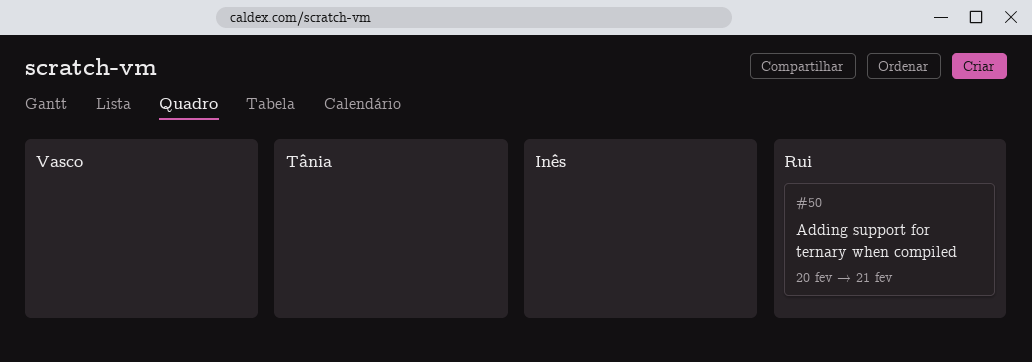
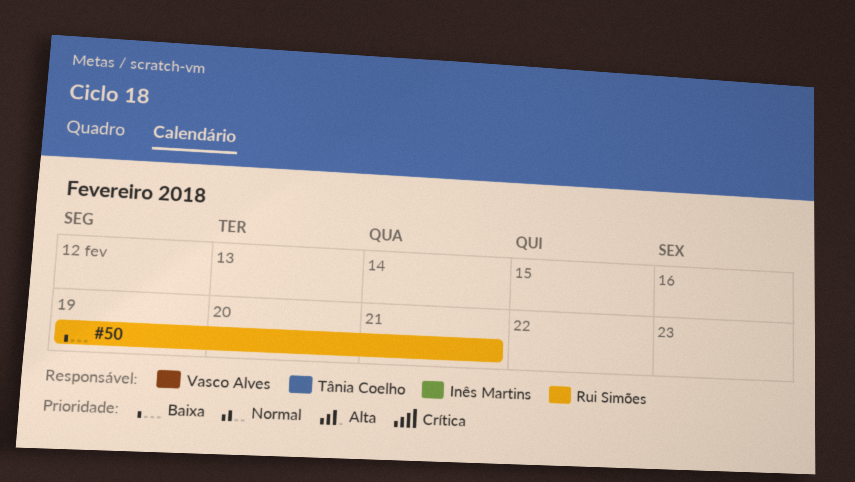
#50, start: Feb 20 -> Feb 19

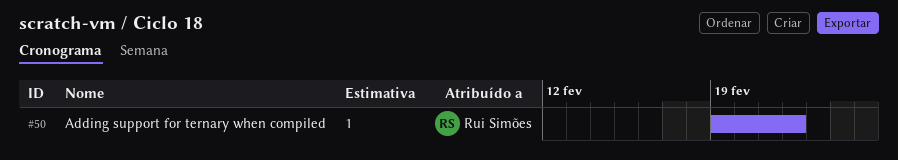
#50, due: Feb 21 -> Feb 22

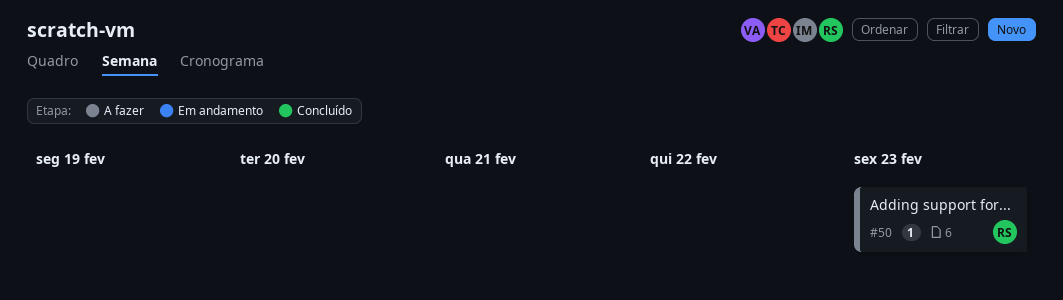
#50, due: Feb 22 -> Feb 23

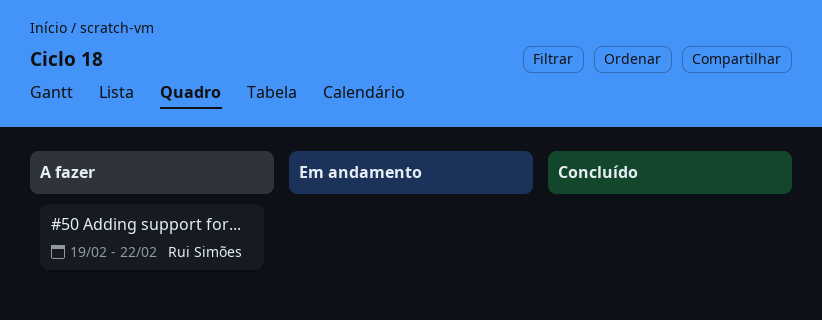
#50, due: Feb 23 -> Feb 22

